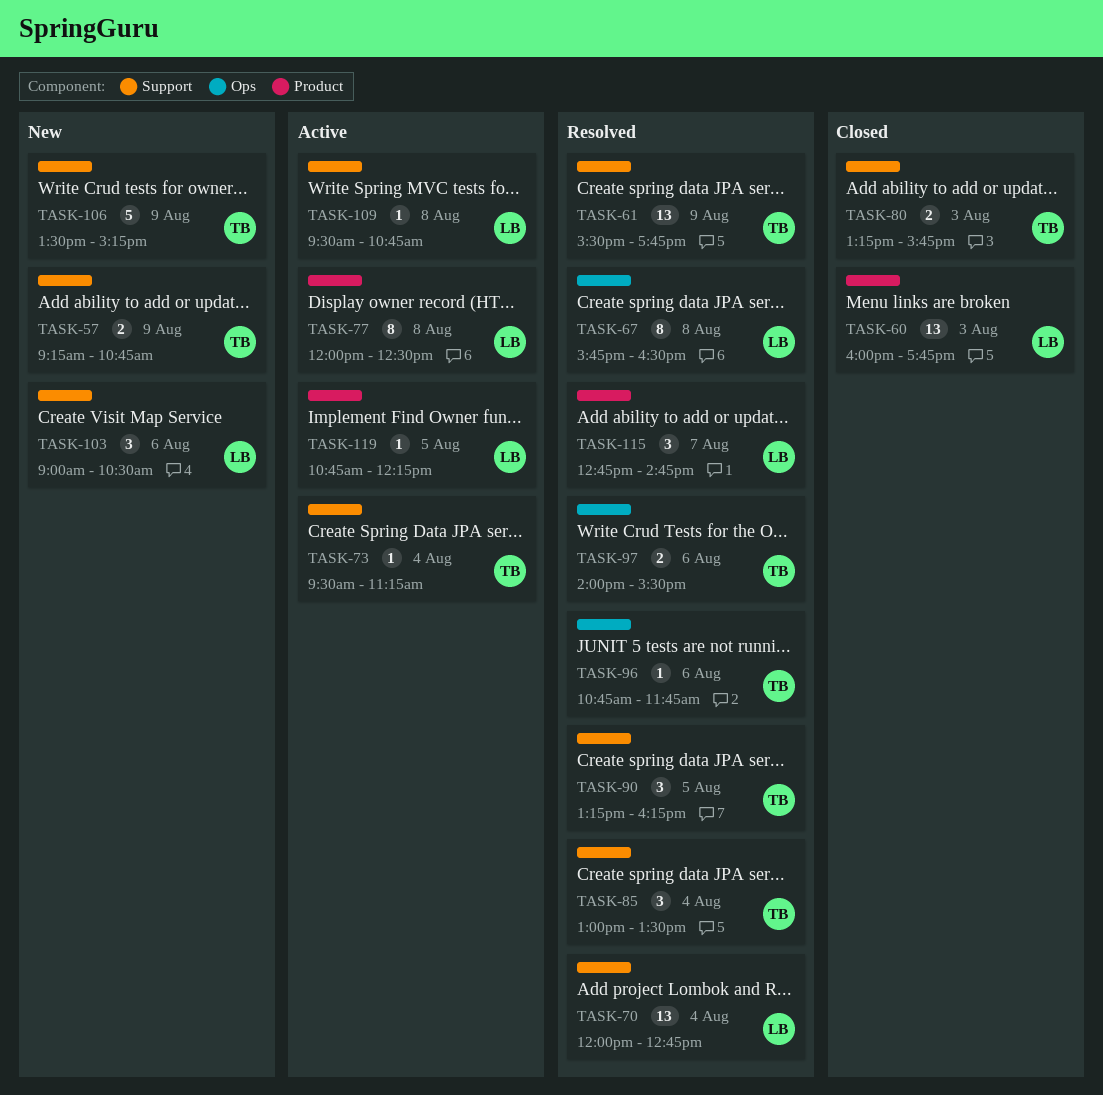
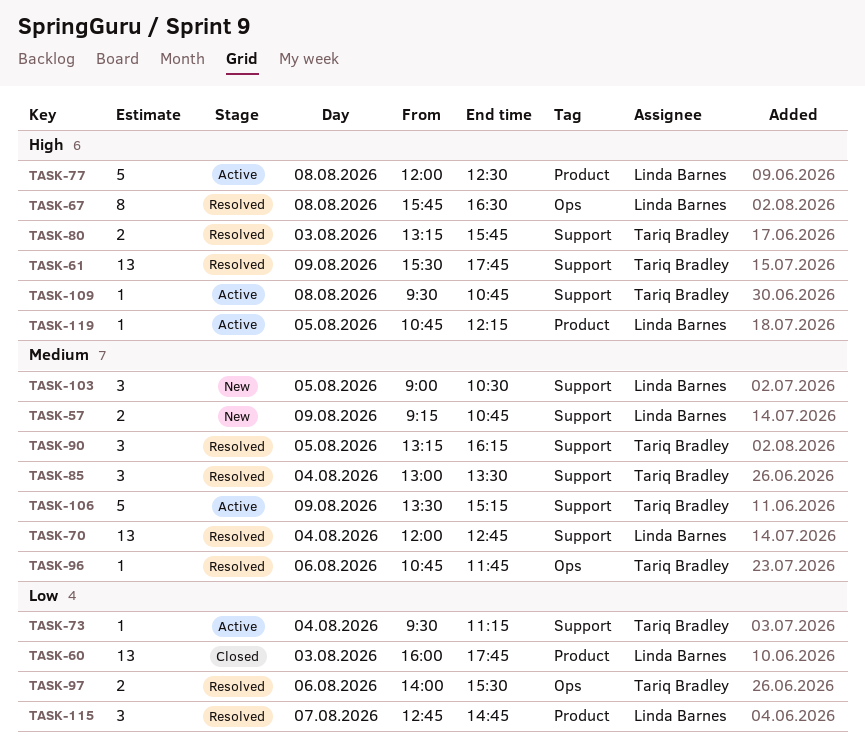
TASK-57, owner: Tariq Bradley -> Linda Barnes
TASK-77, estimate: 8 -> 5
TASK-80, status: Closed -> Resolved
TASK-103, day: Aug 6 -> Aug 5
TASK-106, status: New -> Active
TASK-109, owner: Linda Barnes -> Tariq Bradley

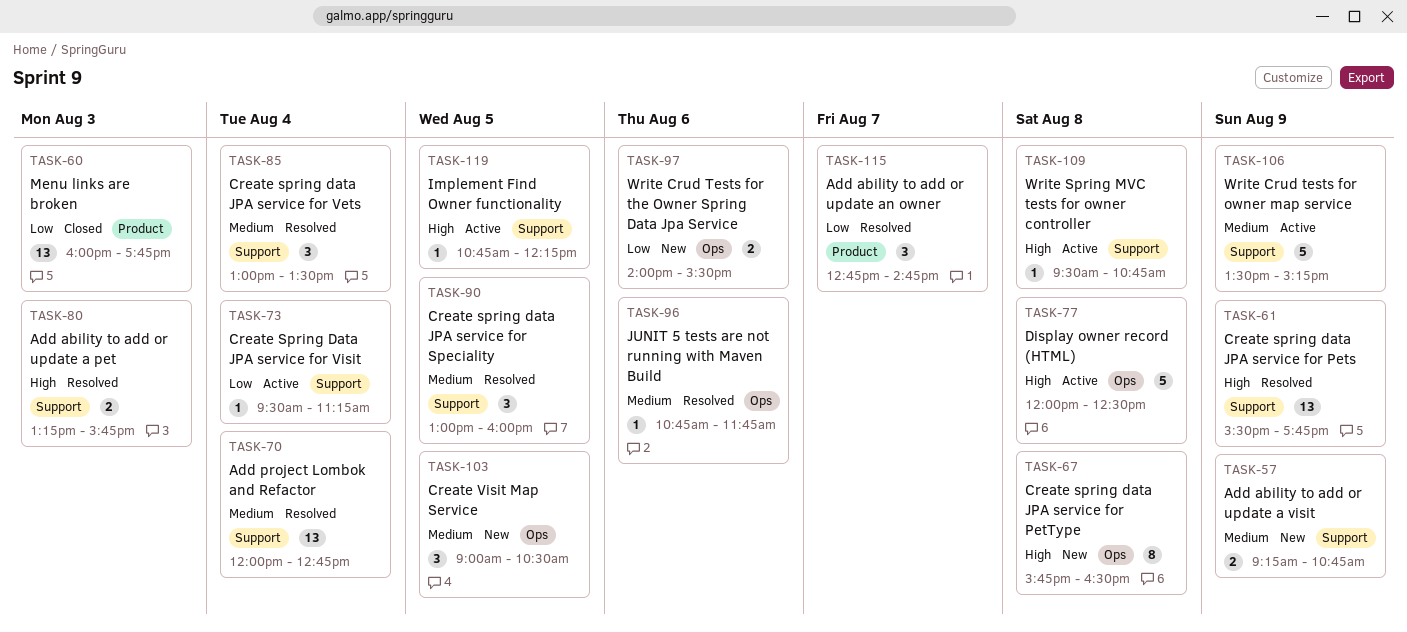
TASK-67, status: Resolved -> New
TASK-77, label: Product -> Ops
TASK-90, begins: 13:15 -> 13:00
TASK-90, ends: 16:15 -> 16:00
TASK-97, status: Resolved -> New
TASK-103, label: Support -> Ops
TASK-119, label: Product -> Support

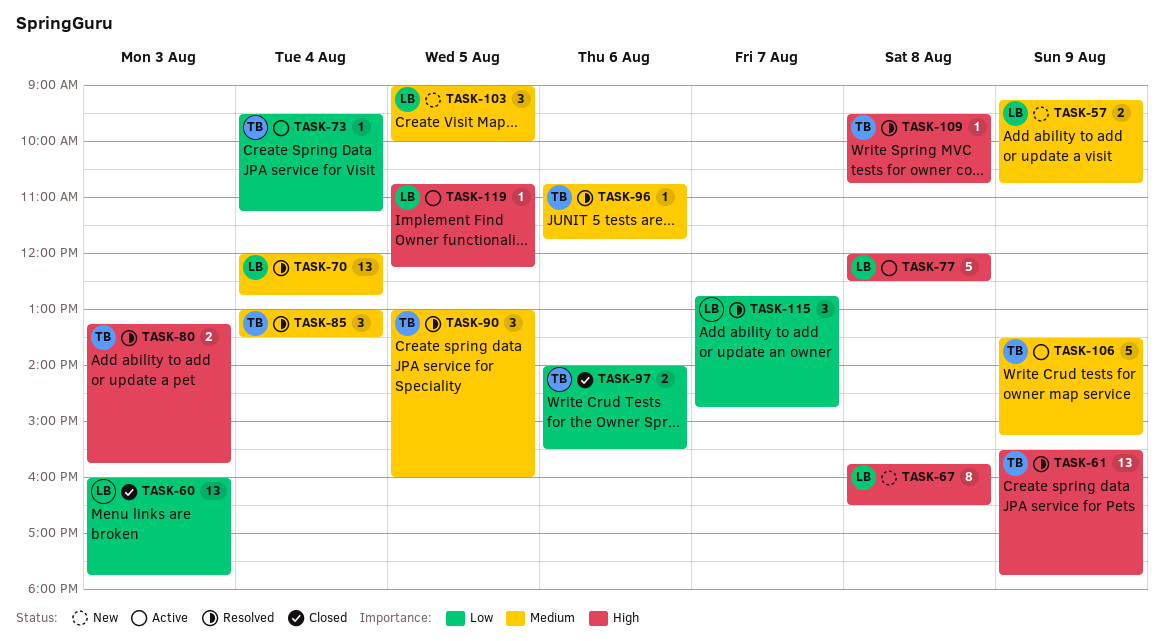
TASK-97, status: New -> Closed
TASK-103, ends: 10:30 -> 10:00
TASK-109, status: Active -> Resolved

